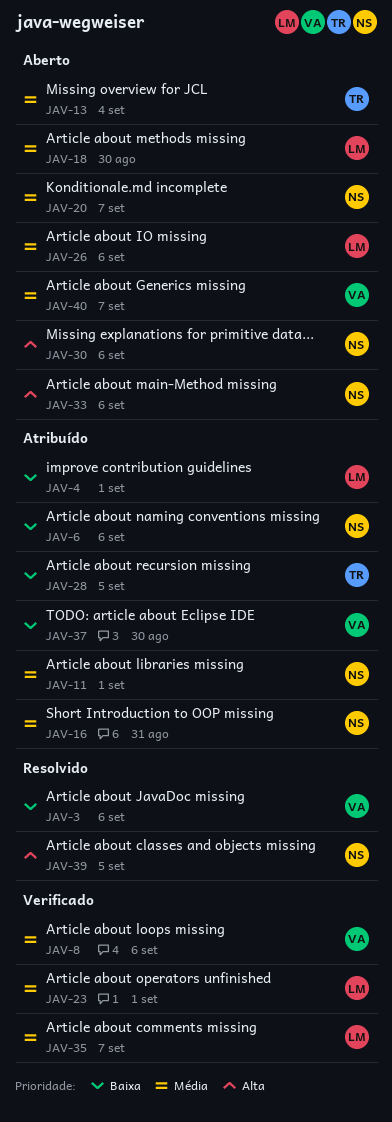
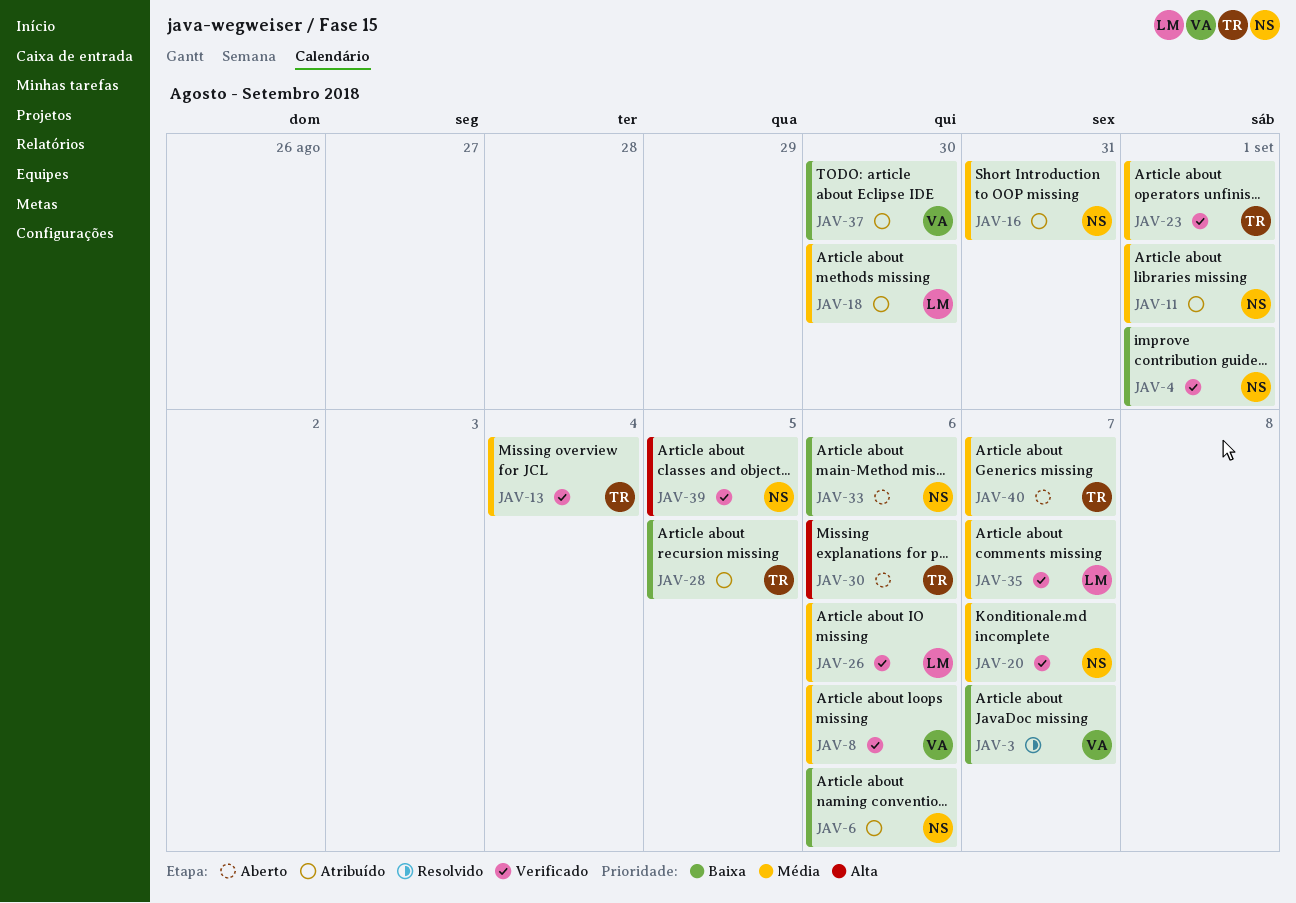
JAV-3, due: Sep 6 -> Sep 7
JAV-4, status: Atribuído -> Verificado
JAV-4, owner: LM -> NS
JAV-13, status: Aberto -> Verificado
JAV-18, status: Aberto -> Atribuído
JAV-20, status: Aberto -> Verificado
JAV-23, owner: LM -> TR
JAV-26, status: Aberto -> Verificado
JAV-30, owner: NS -> TR
JAV-33, priority: Alta -> Baixa
JAV-39, status: Resolvido -> Verificado
JAV-40, owner: VA -> TR

